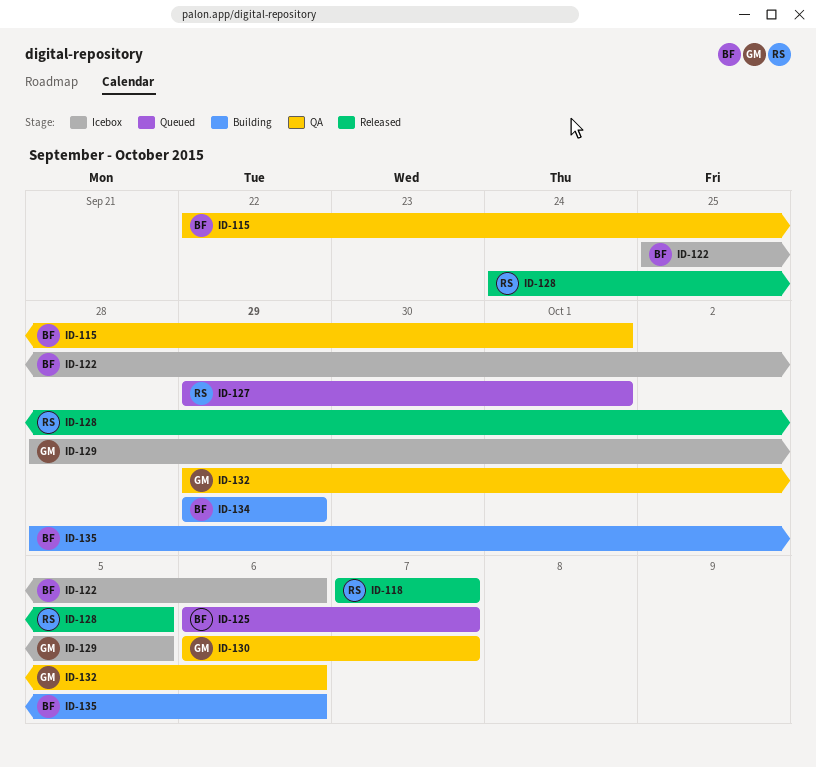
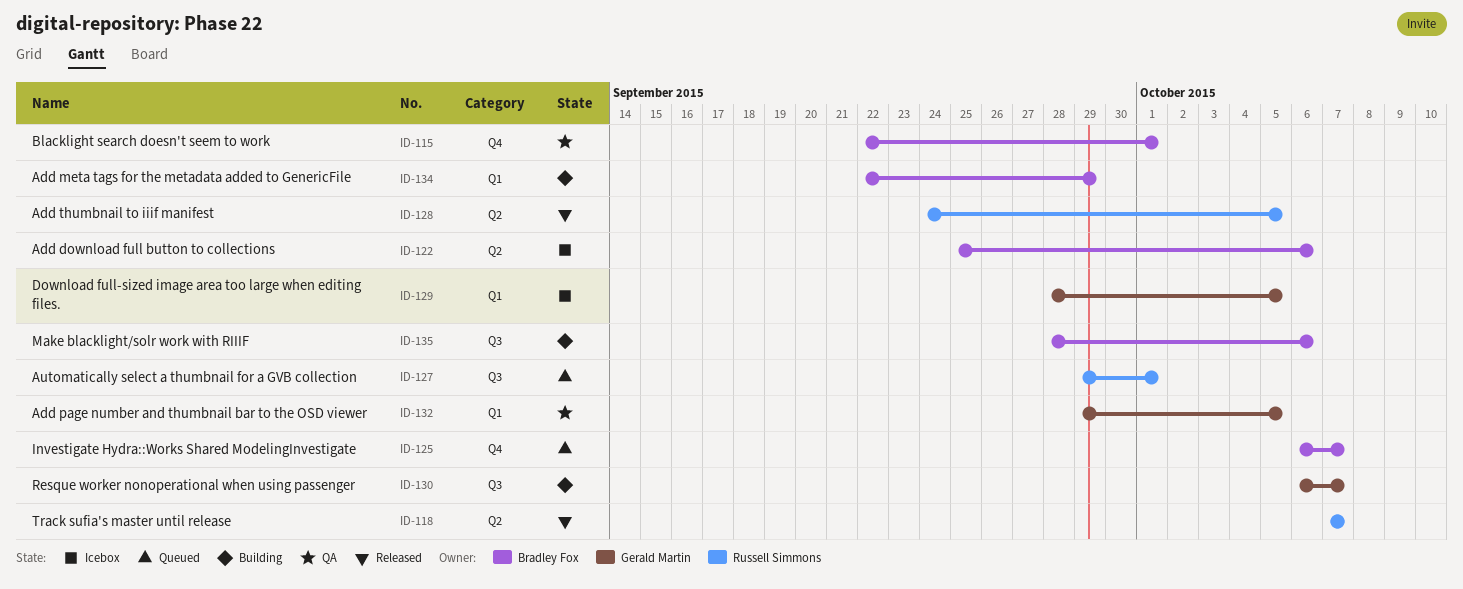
ID-130, status: QA -> Building
ID-132, due: Oct 6 -> Oct 5
ID-134, start: Sep 29 -> Sep 22

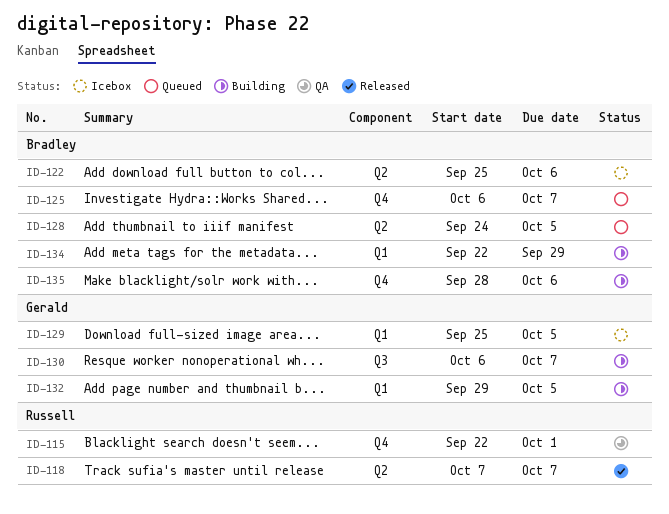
ID-115, owner: Bradley Fox -> Russell Simmons
ID-127: present -> none
ID-128, status: Released -> Queued
ID-128, owner: Russell Simmons -> Bradley Fox
ID-129, start: Sep 28 -> Sep 25
ID-132, status: QA -> Building
ID-135, label: Q3 -> Q4

